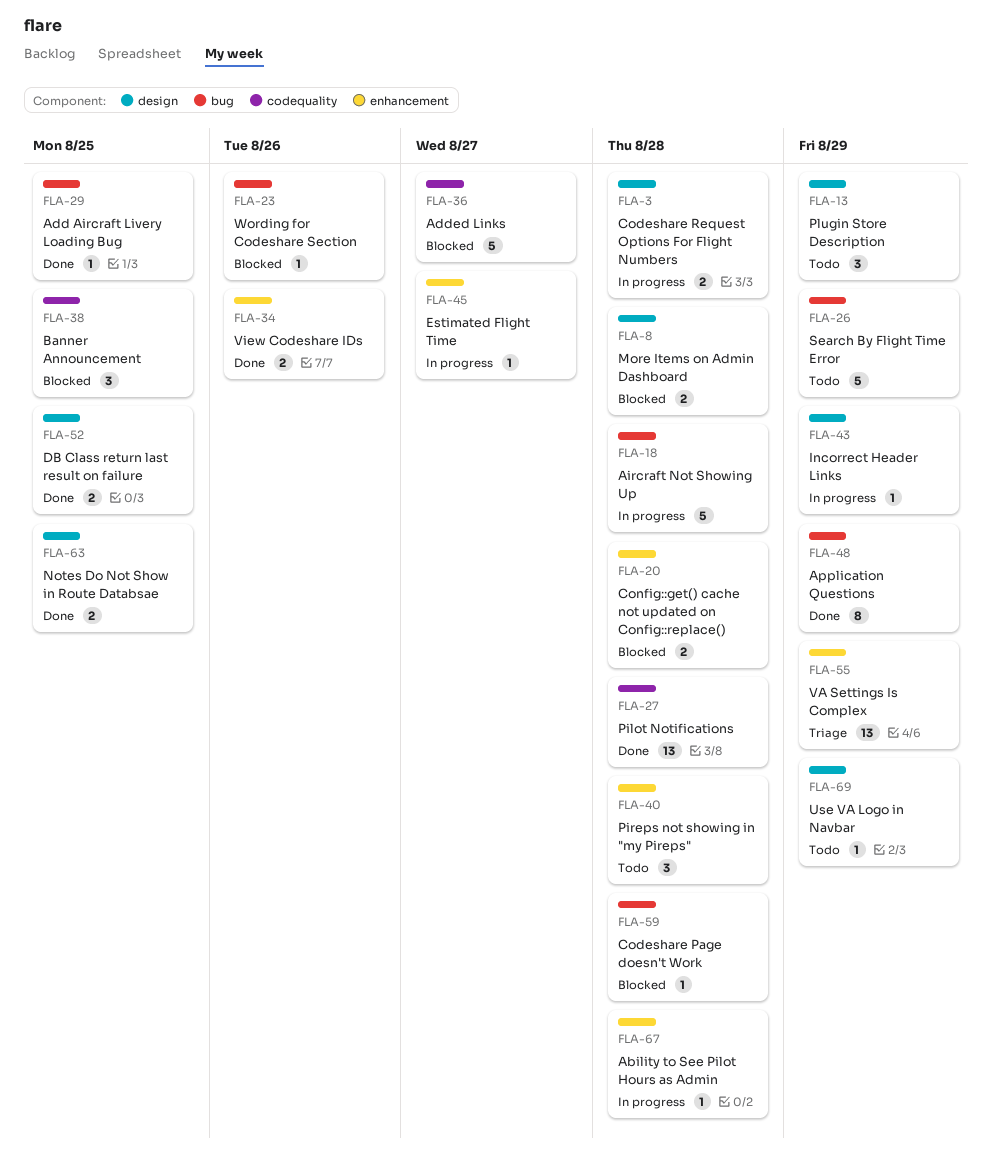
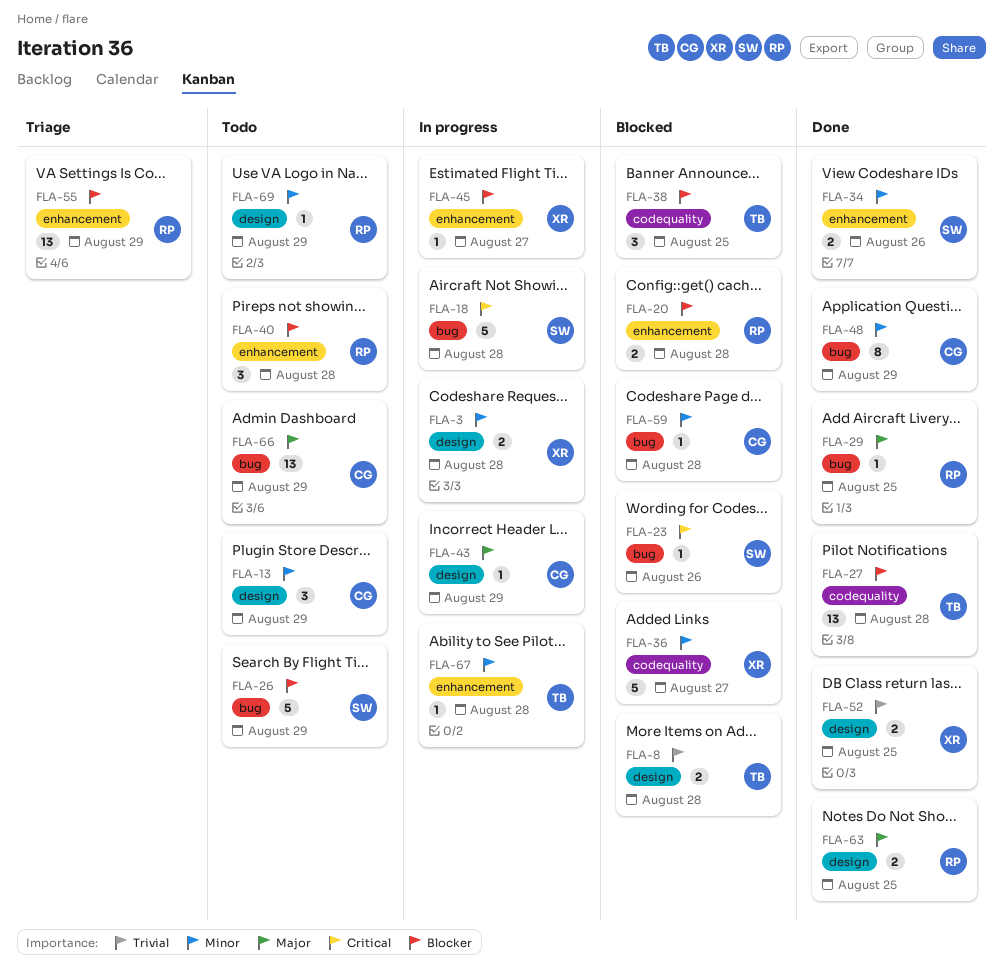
FLA-66: none -> present

